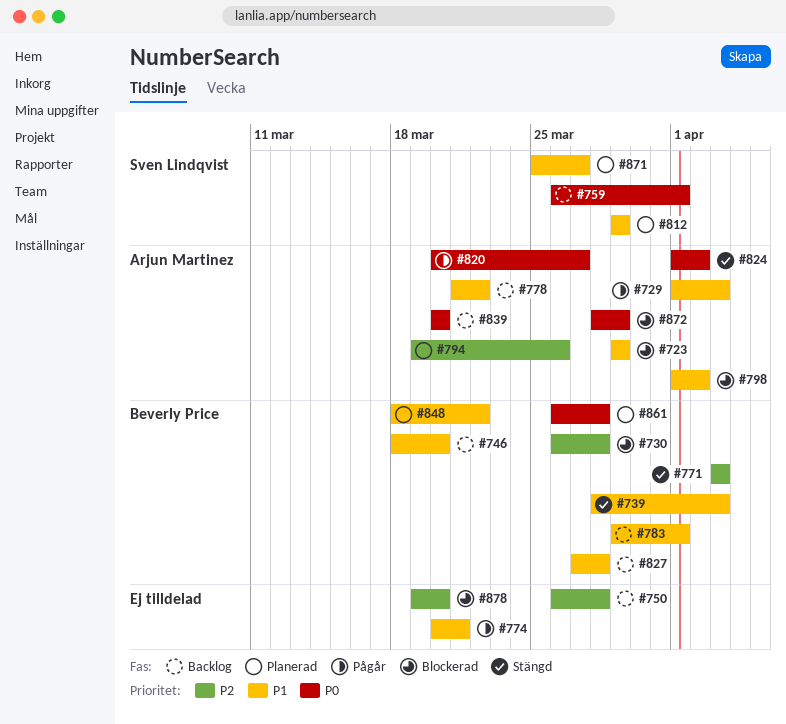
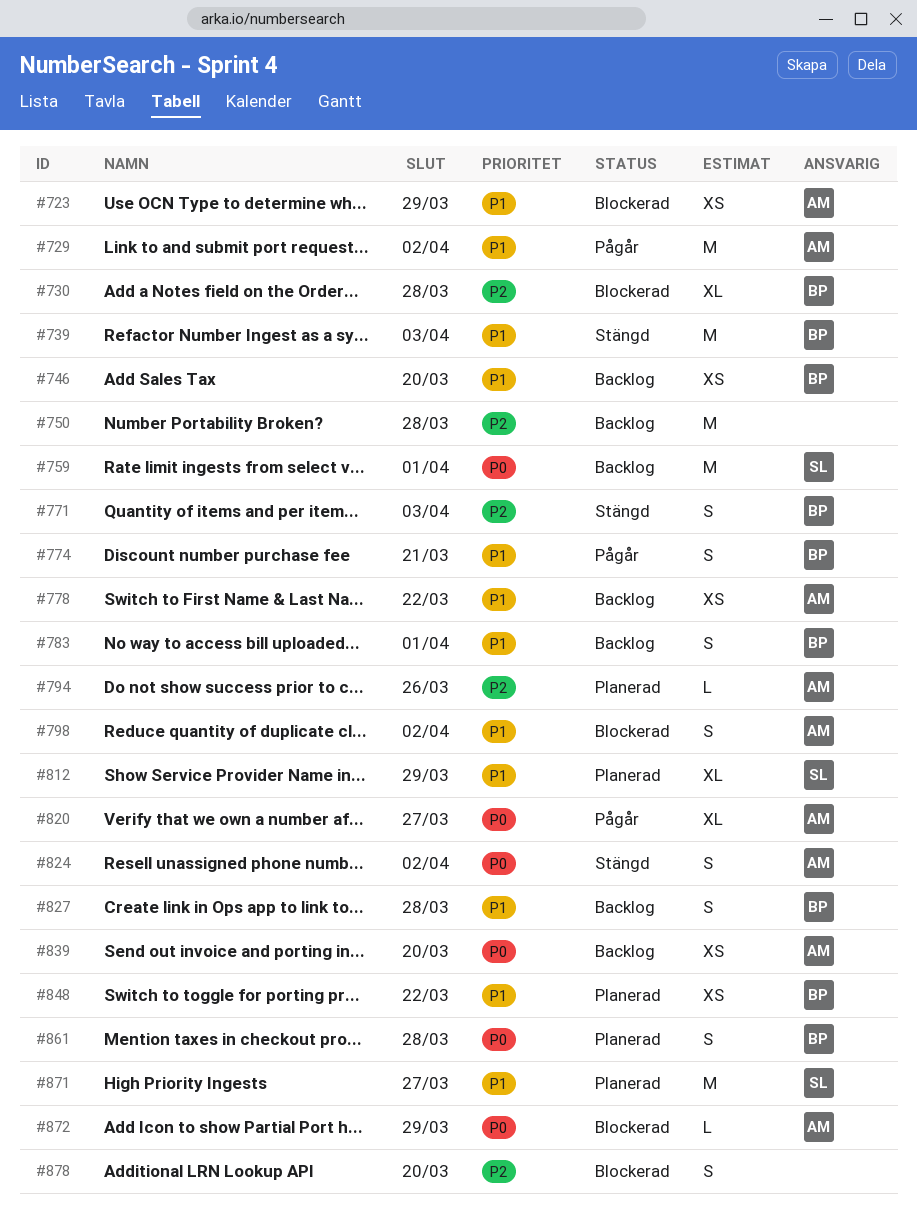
#729, due: Apr 3 -> Apr 2
#774, owner: none -> Beverly Price

